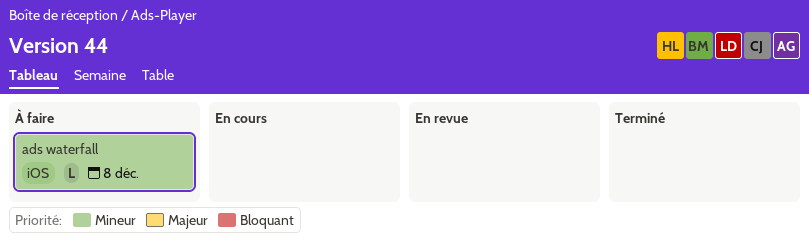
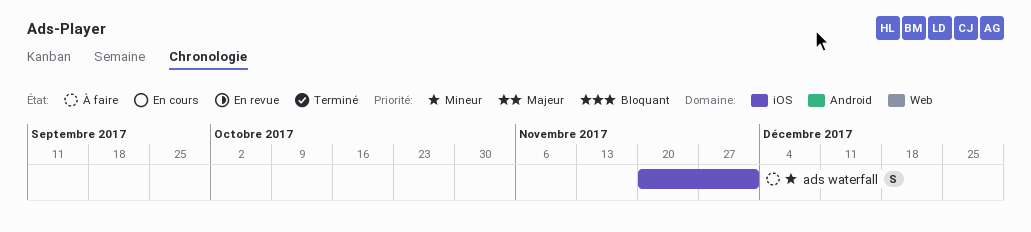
ads waterfall, estimate: L -> S
ads waterfall, due: Dec 8 -> Dec 1

